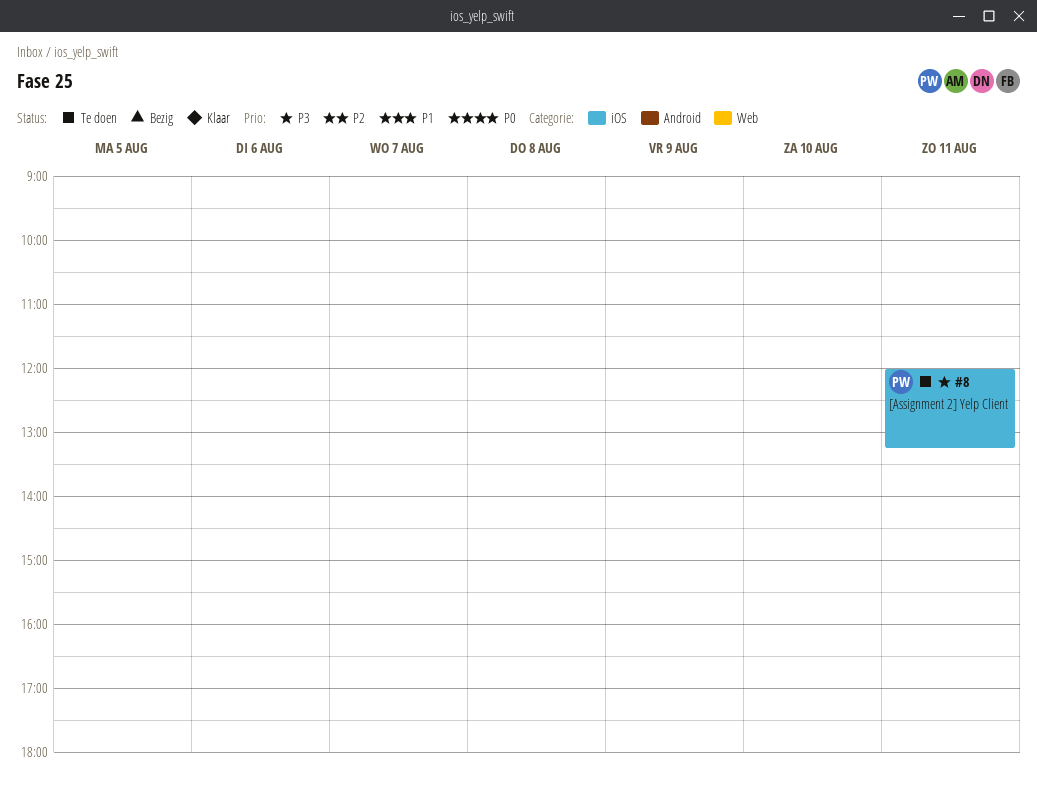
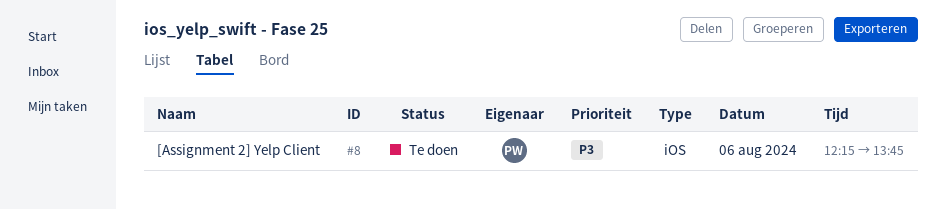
#8, day: Aug 11 -> Aug 6
#8, begins: 12:00 -> 12:15
#8, ends: 13:15 -> 13:45

